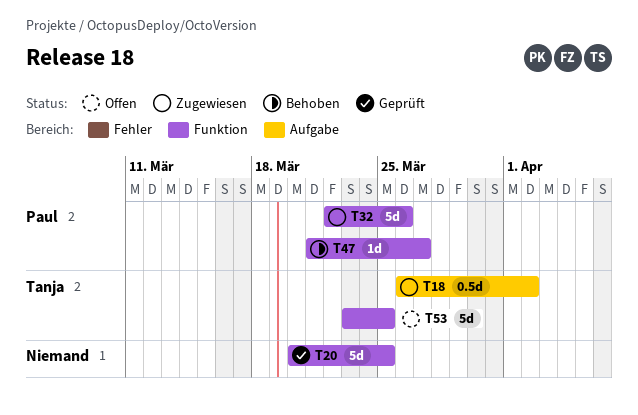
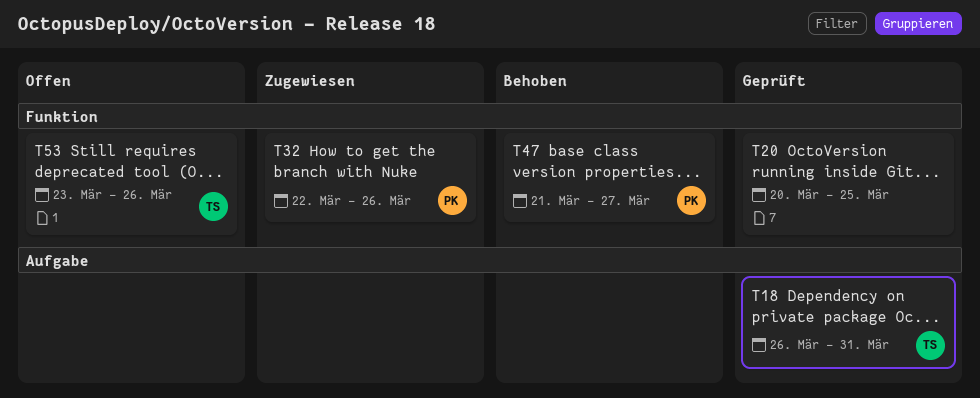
T18, status: Zugewiesen -> Geprüft
T18, due: Apr 2 -> Mar 31
T53, due: Mar 25 -> Mar 26

